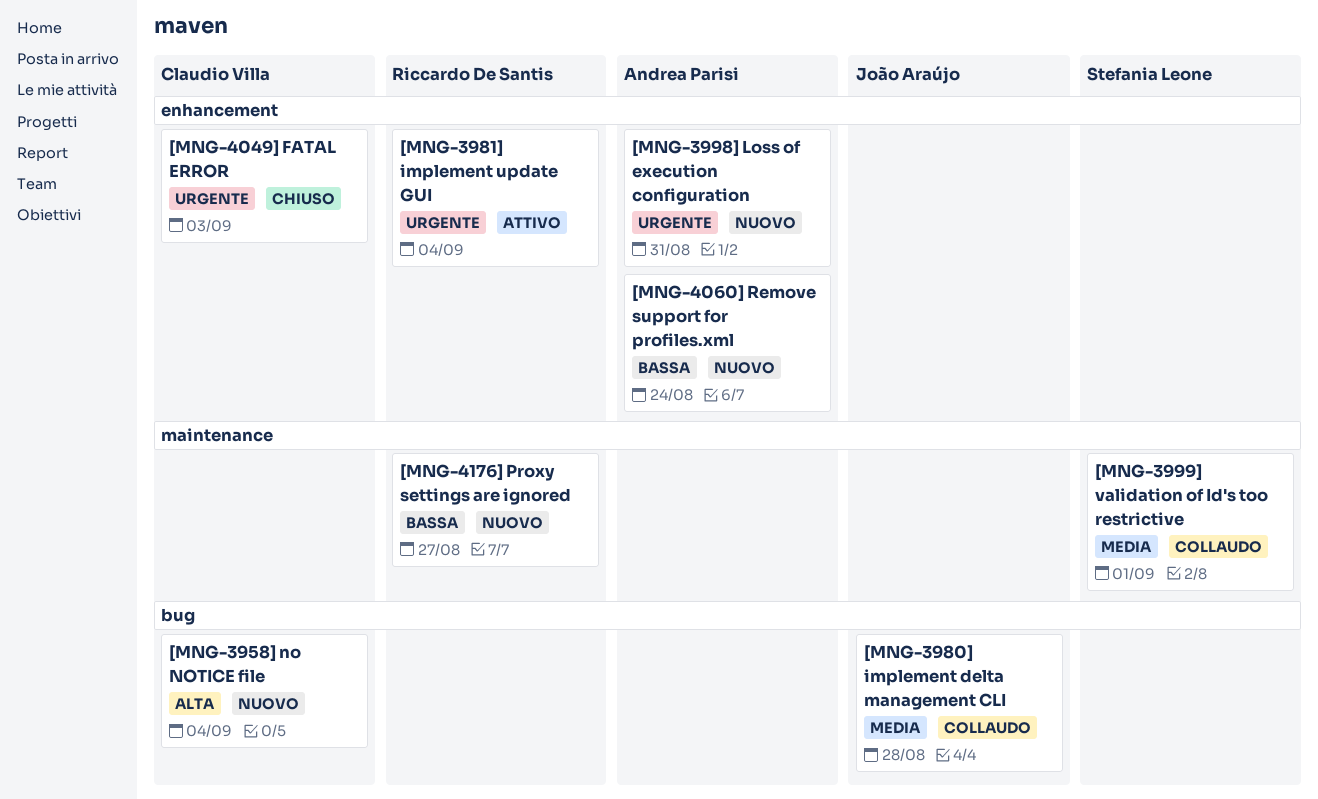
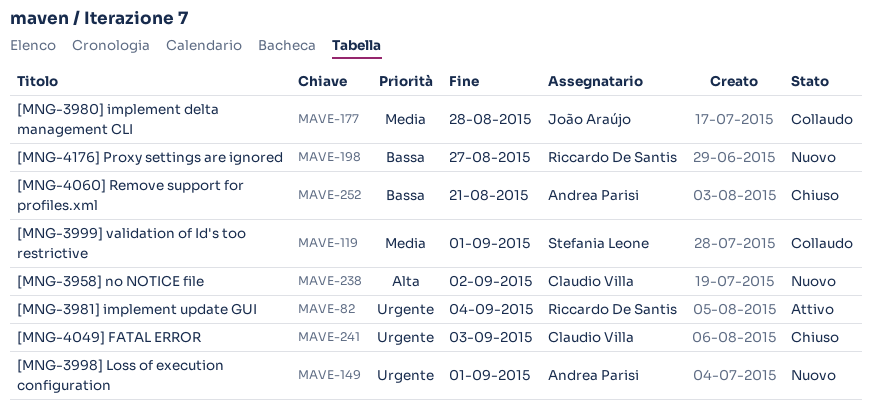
[MNG-3958] no NOTICE file, due: Sep 4 -> Sep 2
[MNG-3998] Loss of execution configuration, due: Aug 31 -> Sep 1
[MNG-4060] Remove support for profiles.xml, status: Nuovo -> Chiuso
[MNG-4060] Remove support for profiles.xml, due: Aug 24 -> Aug 21

